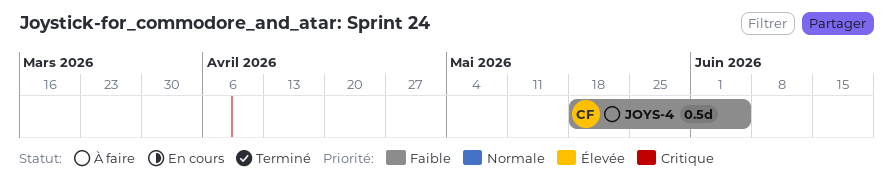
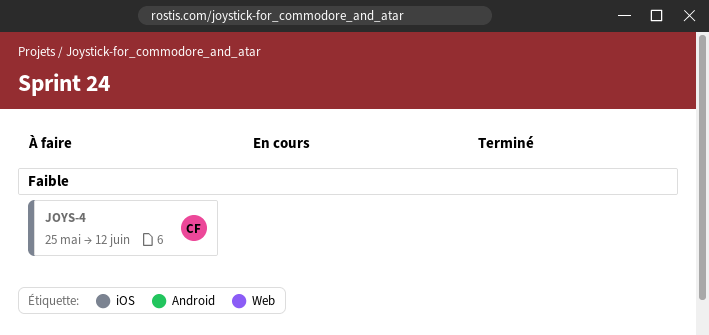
JOYS-4, start: May 18 -> May 25
JOYS-4, due: Jun 5 -> Jun 12

